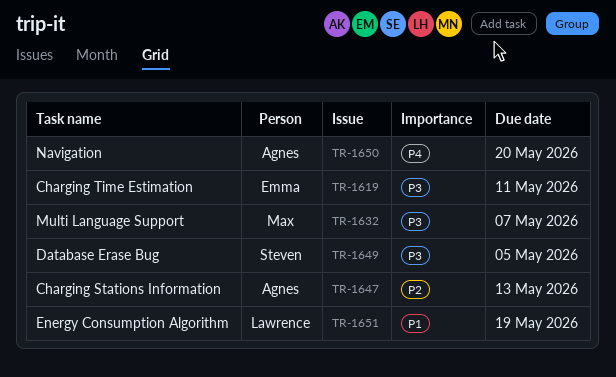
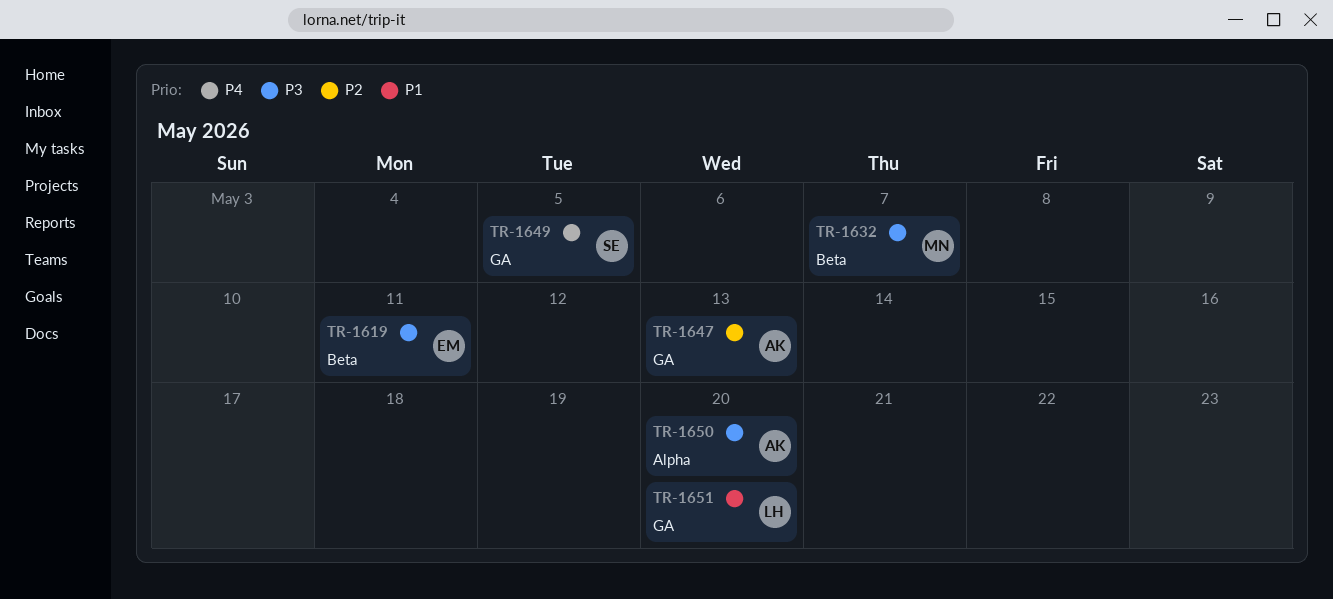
TR-1649, priority: P3 -> P4
TR-1650, priority: P4 -> P3
TR-1651, due: May 19 -> May 20

